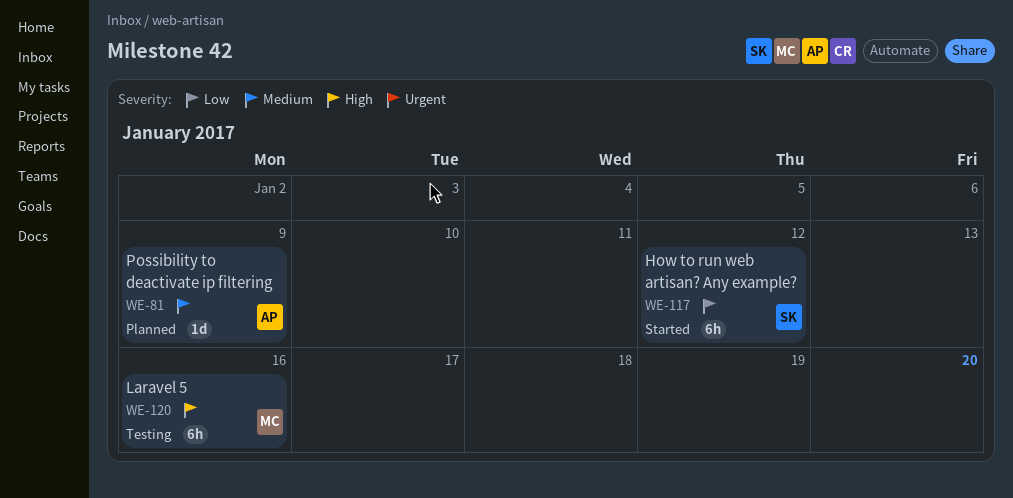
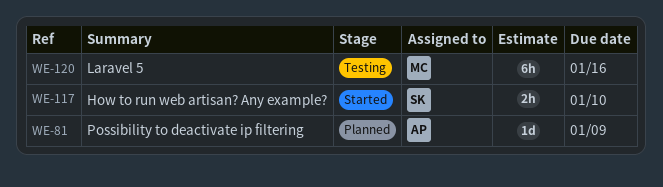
WE-117, estimate: 6h -> 2h
WE-117, due: Jan 12 -> Jan 10

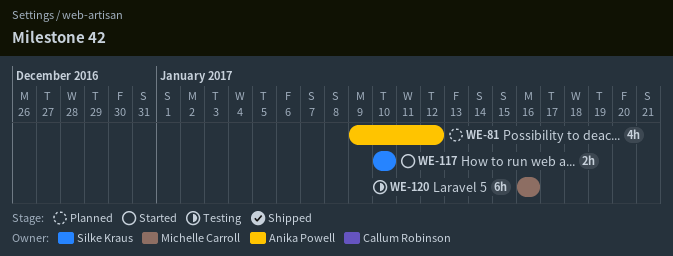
WE-81, estimate: 1d -> 4h
WE-81, due: Jan 9 -> Jan 12

